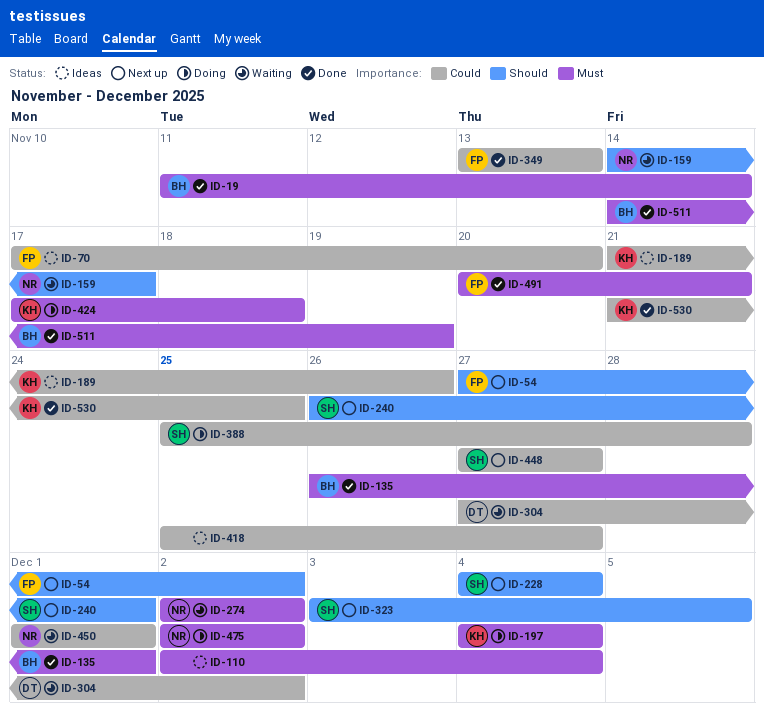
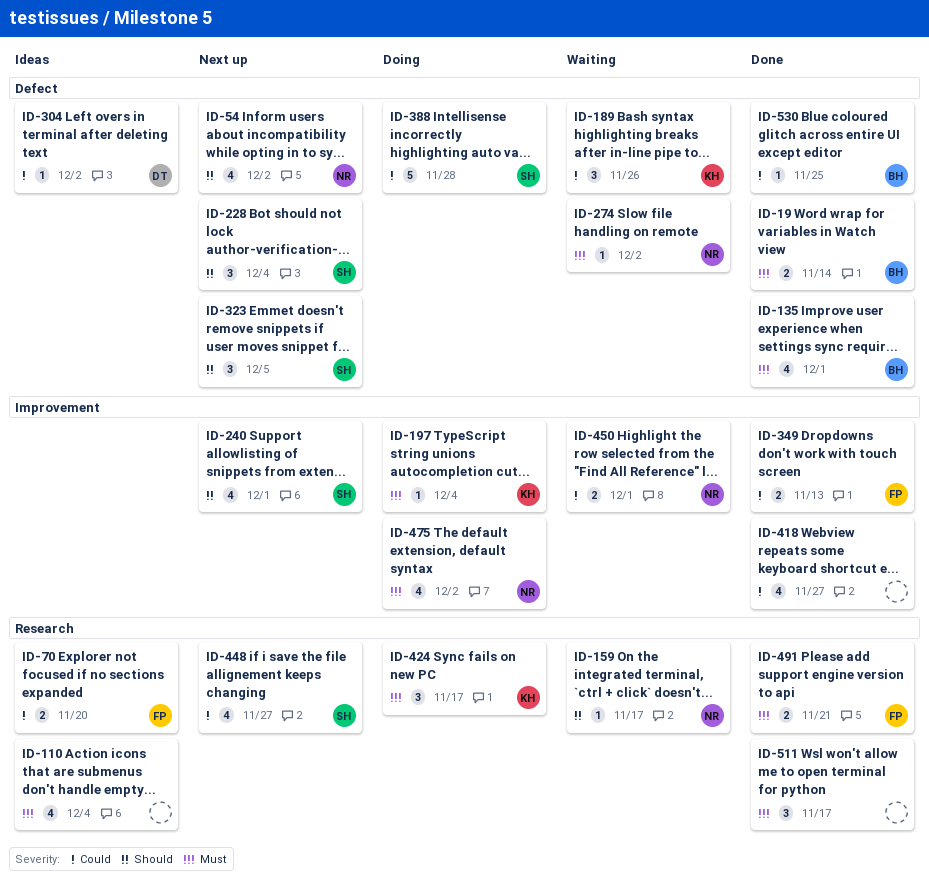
ID-54, owner: FP -> NR
ID-189, status: Ideas -> Waiting
ID-304, status: Waiting -> Ideas
ID-418, status: Ideas -> Done
ID-424, due: Nov 18 -> Nov 17
ID-511, owner: BH -> none
ID-511, due: Nov 19 -> Nov 17
ID-530, owner: KH -> BH

